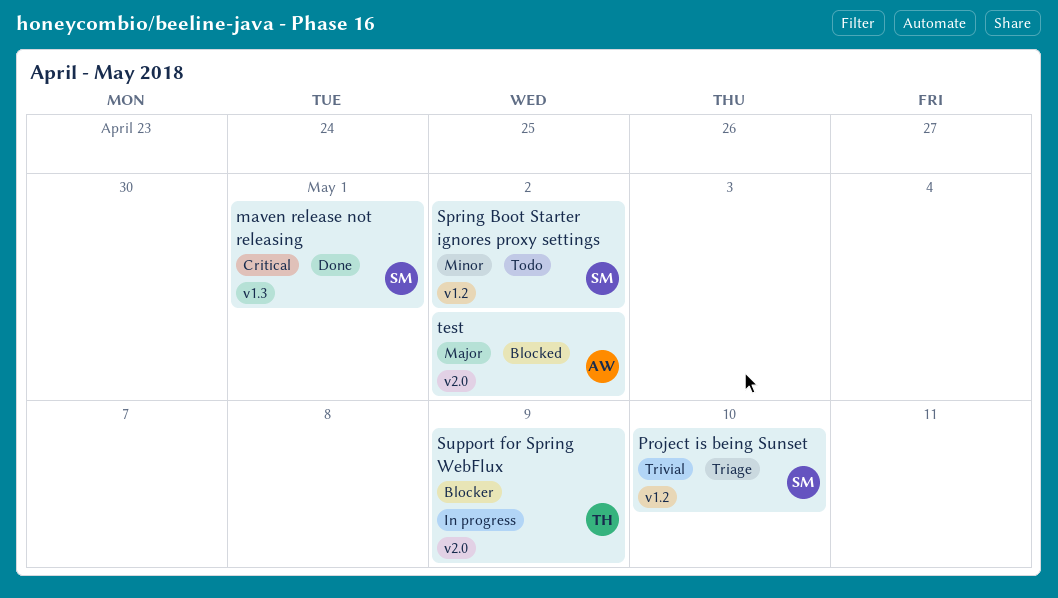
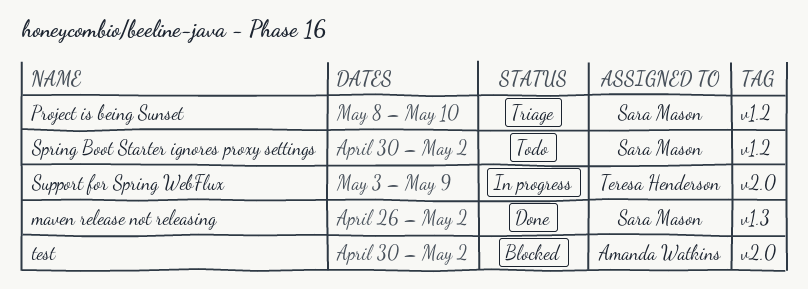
maven release not releasing, due: May 1 -> May 2

